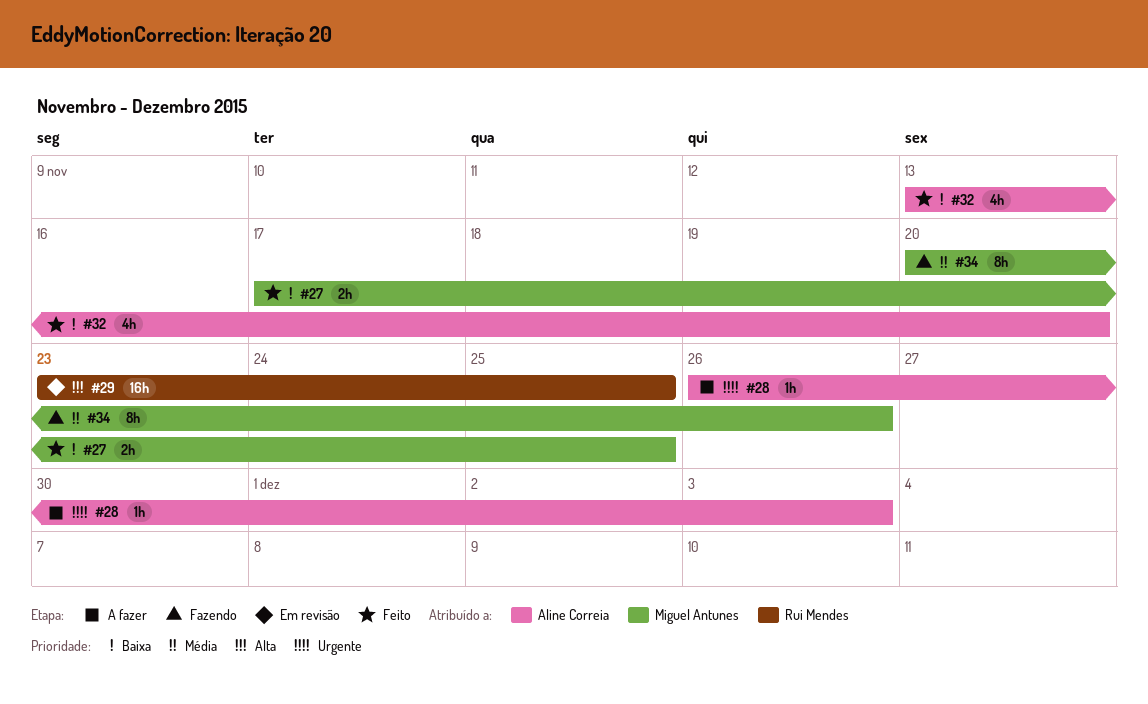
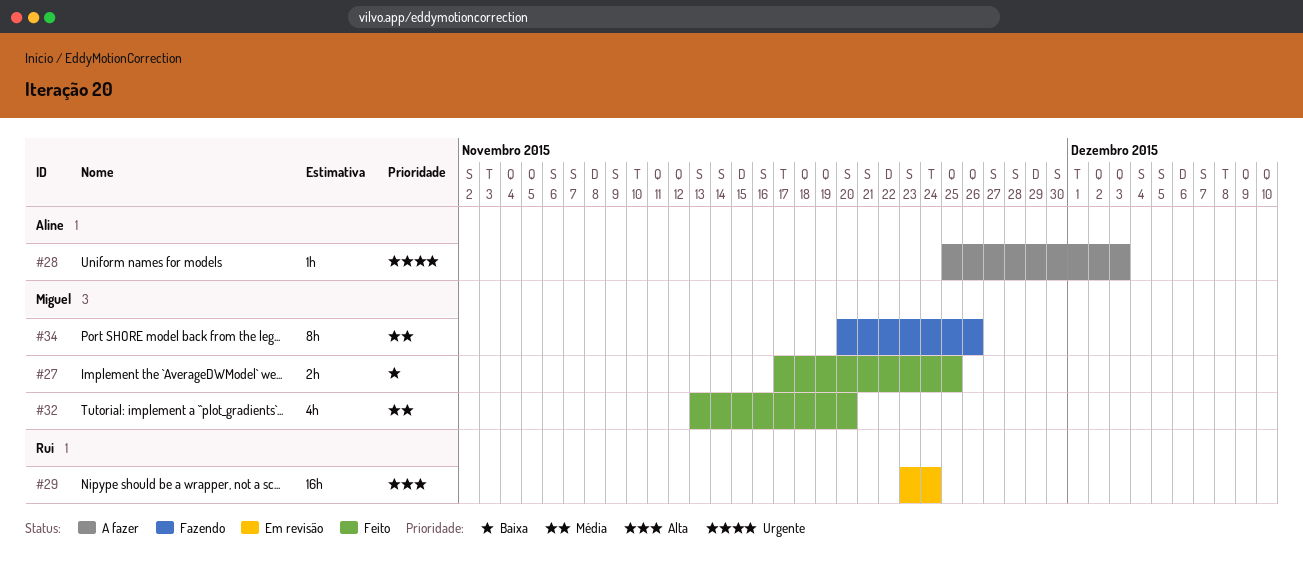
#28, start: Nov 26 -> Nov 25
#29, due: Nov 25 -> Nov 24
#32, owner: Aline Correia -> Miguel Antunes
#32, priority: Baixa -> Média

